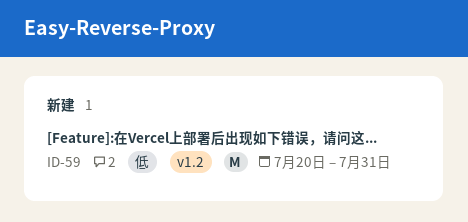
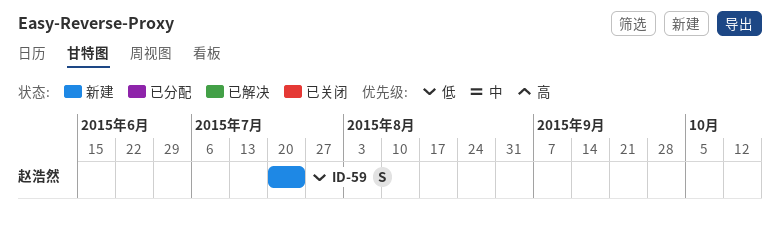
ID-59, estimate: M -> S
ID-59, due: Jul 31 -> Jul 24

